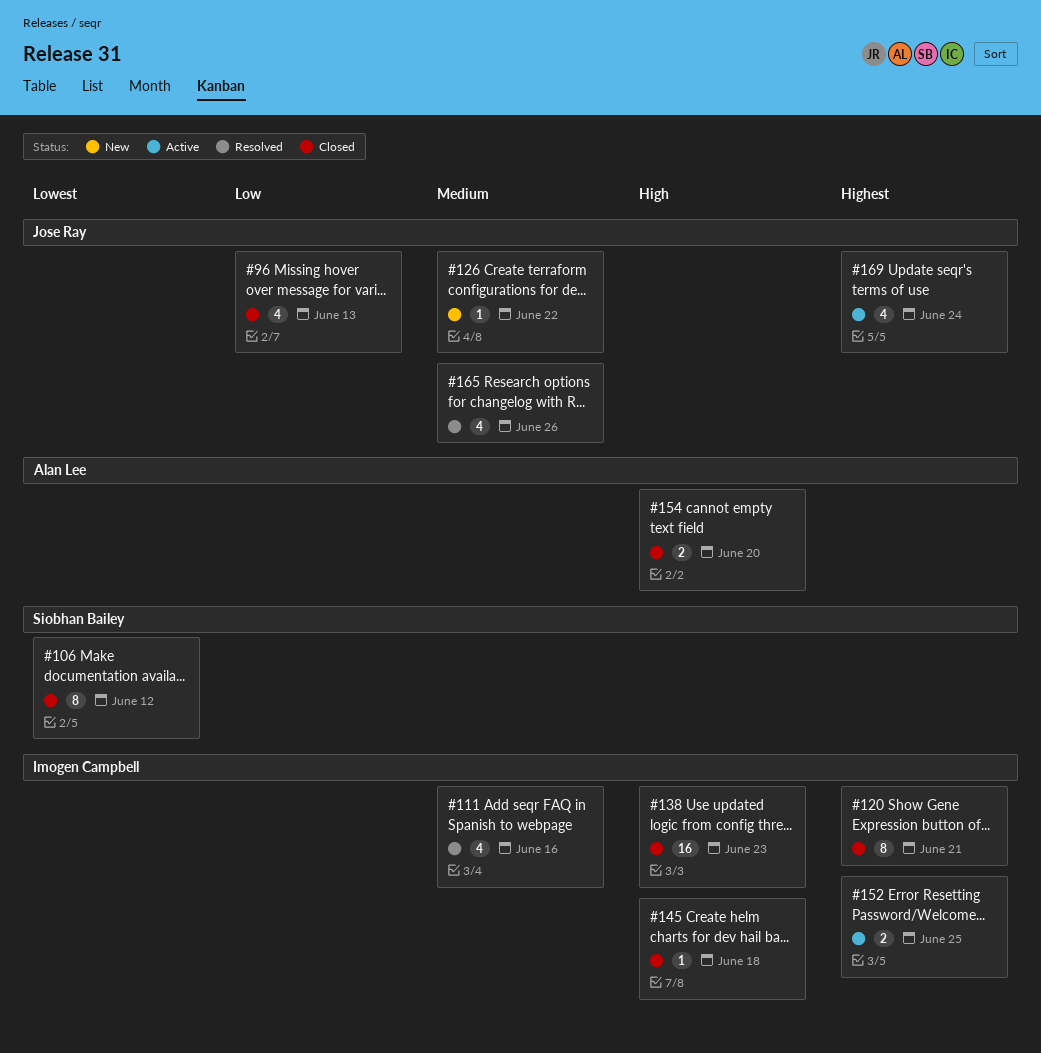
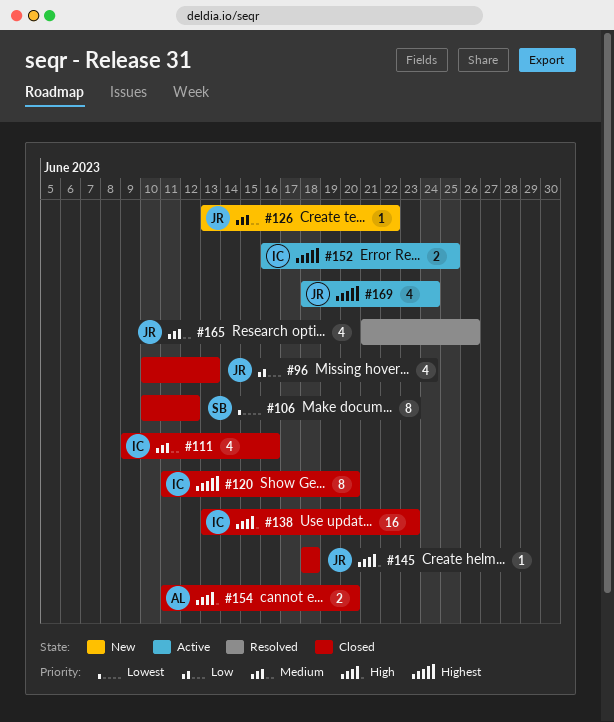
#111, status: Resolved -> Closed
#120, due: Jun 21 -> Jun 20
#145, owner: Imogen Campbell -> Jose Ray

